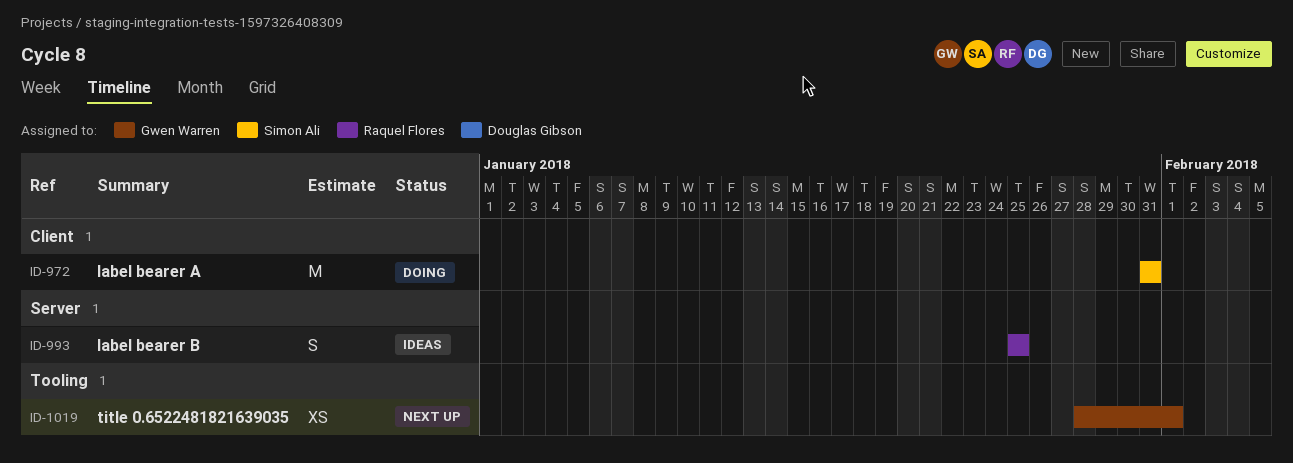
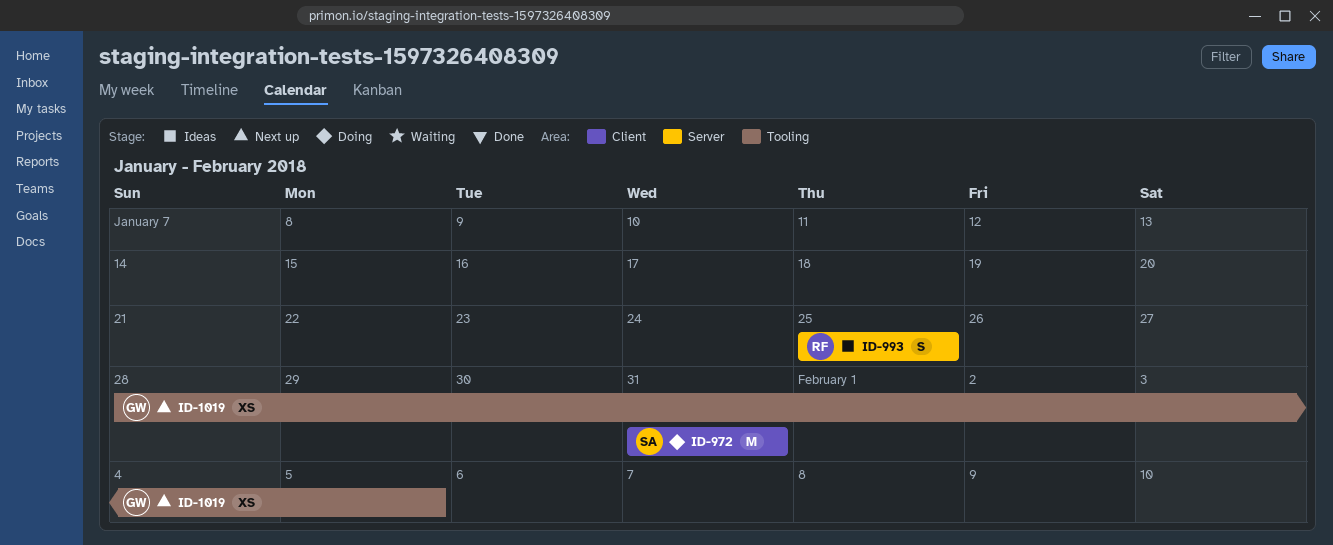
ID-1019, due: Feb 1 -> Feb 5

